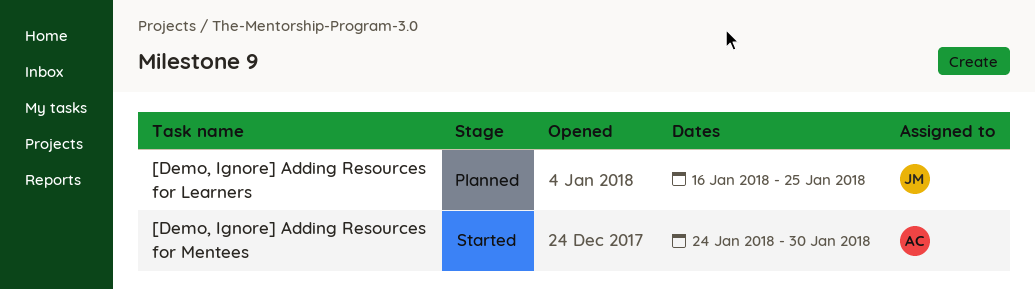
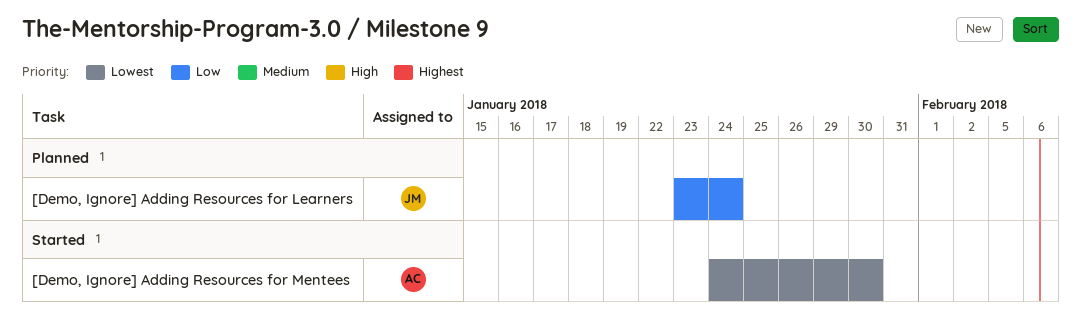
[Demo, Ignore] Adding Resources for Learners, start: Jan 16 -> Jan 23
[Demo, Ignore] Adding Resources for Learners, due: Jan 25 -> Jan 24

